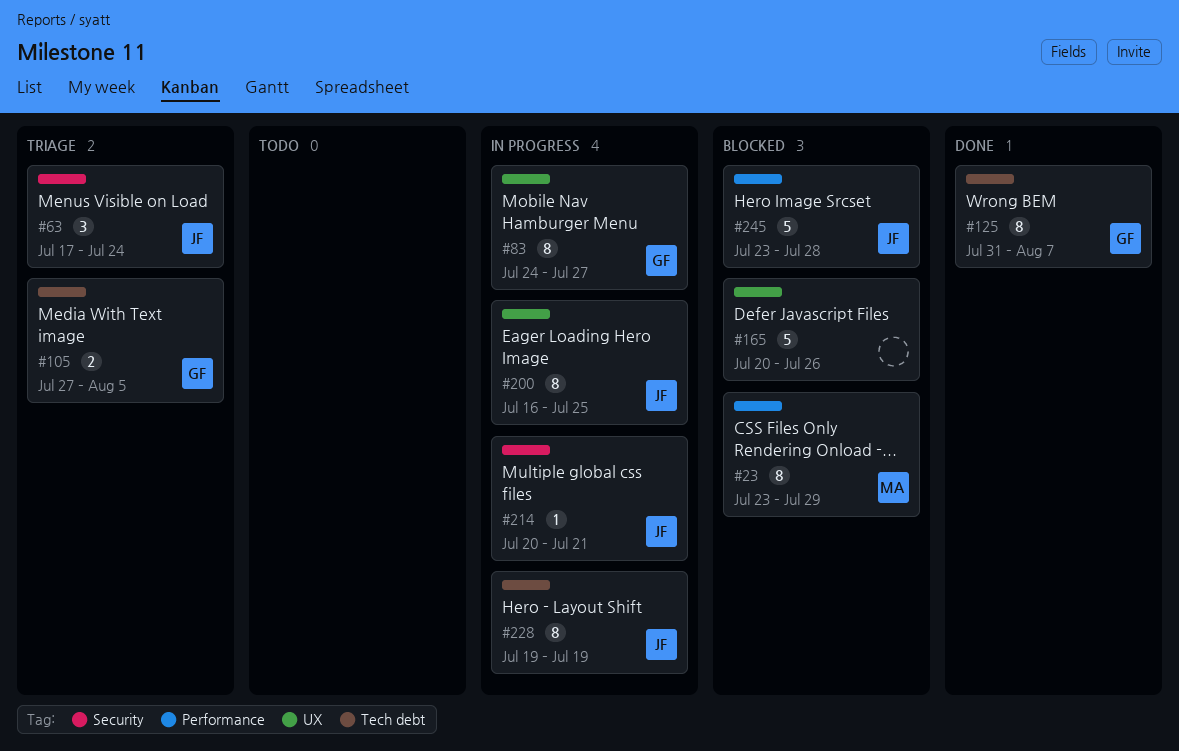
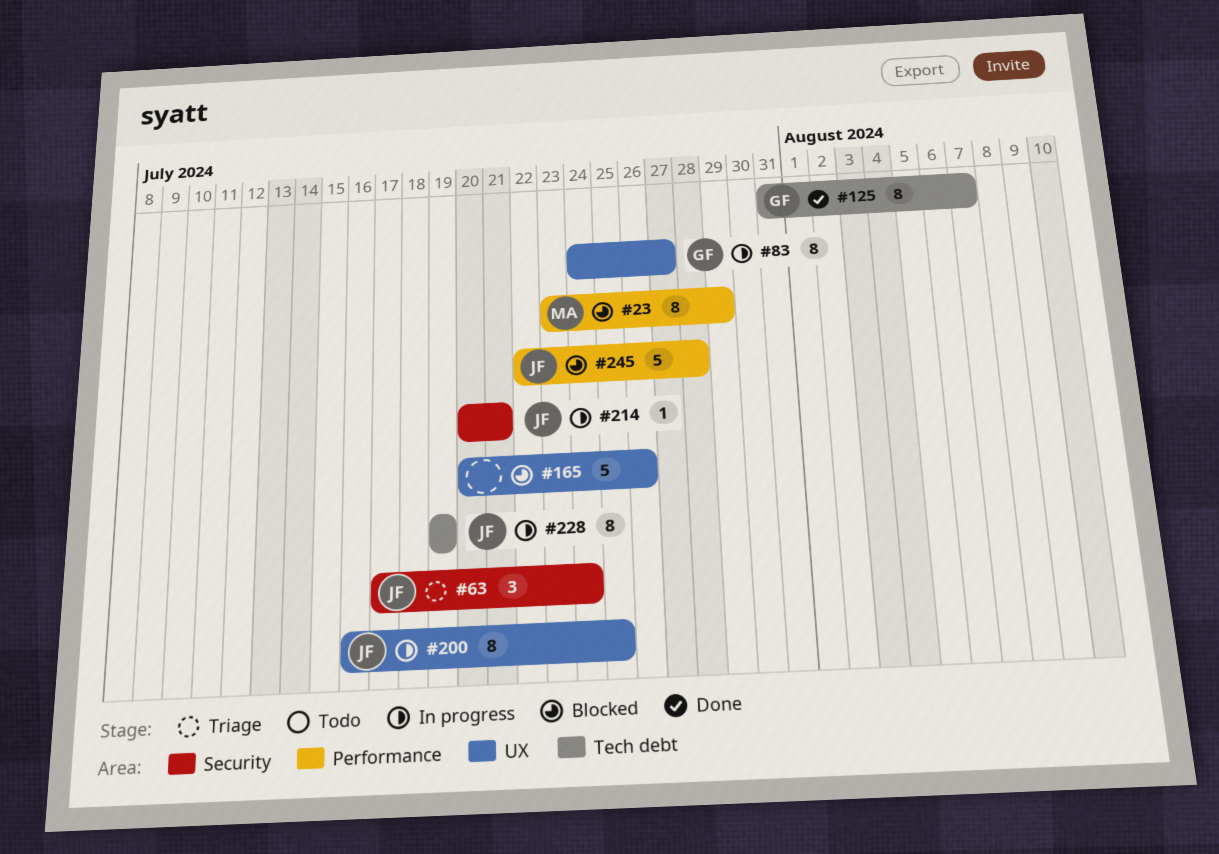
#105: present -> none
#245, start: Jul 23 -> Jul 22

